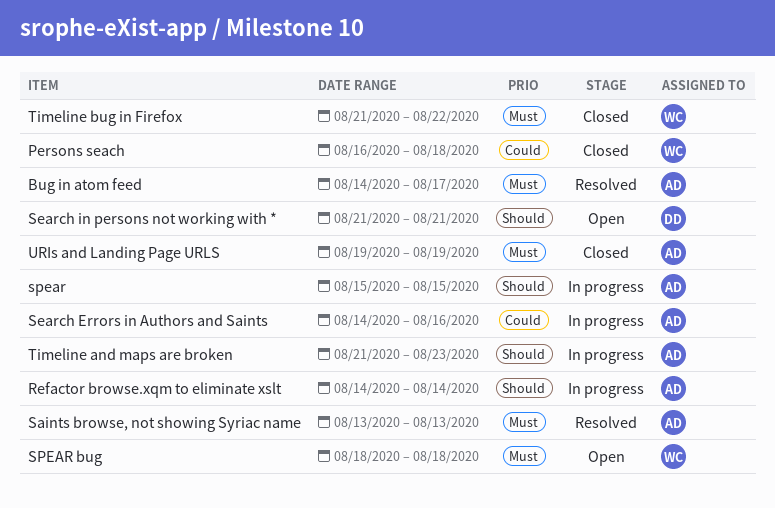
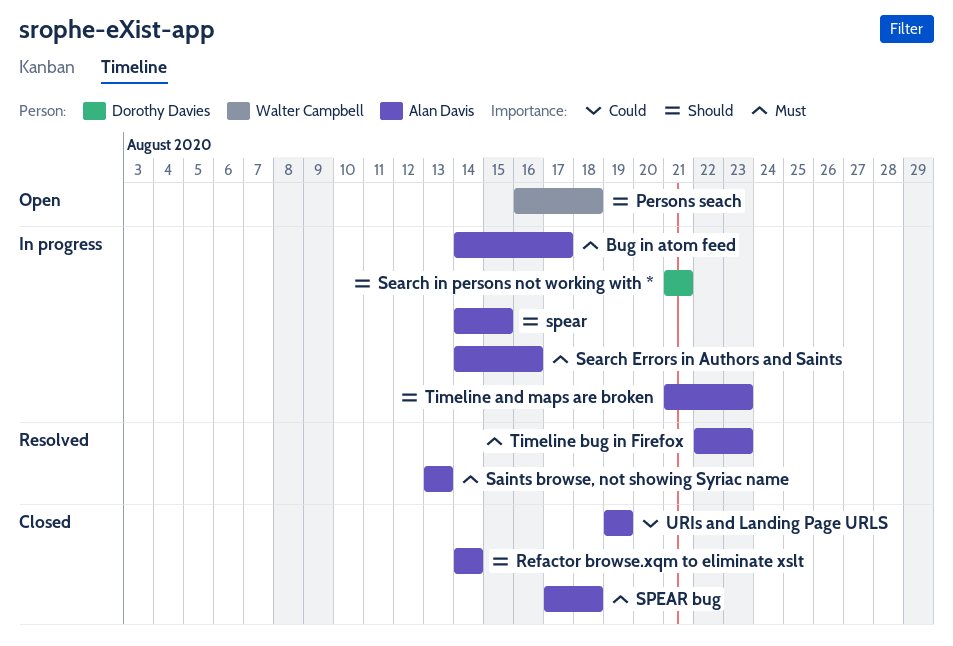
Bug in atom feed, status: Resolved -> In progress
Persons seach, status: Closed -> Open
Persons seach, priority: Could -> Should
Refactor browse.xqm to eliminate xslt, status: In progress -> Closed
Search Errors in Authors and Saints, priority: Could -> Must
Search in persons not working with *, status: Open -> In progress
spear, start: Aug 15 -> Aug 14
SPEAR bug, status: Open -> Closed
SPEAR bug, owner: Walter Campbell -> Alan Davis
SPEAR bug, start: Aug 18 -> Aug 17
Timeline bug in Firefox, status: Closed -> Resolved
Timeline bug in Firefox, owner: Walter Campbell -> Alan Davis
Timeline bug in Firefox, start: Aug 21 -> Aug 22
Timeline bug in Firefox, due: Aug 22 -> Aug 23
URIs and Landing Page URLS, priority: Must -> Could

